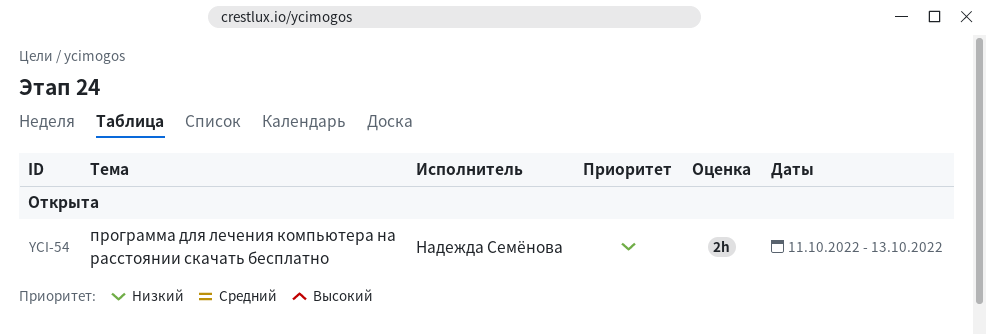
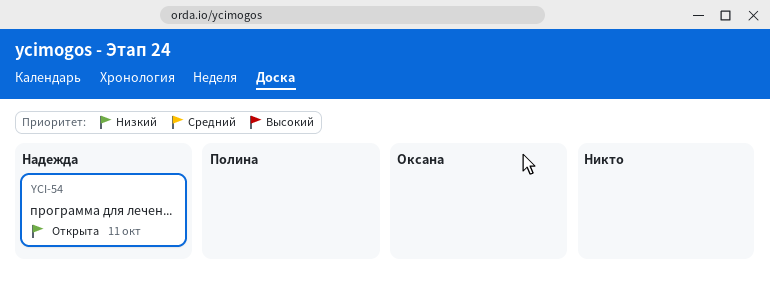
YCI-54, due: Oct 13 -> Oct 11

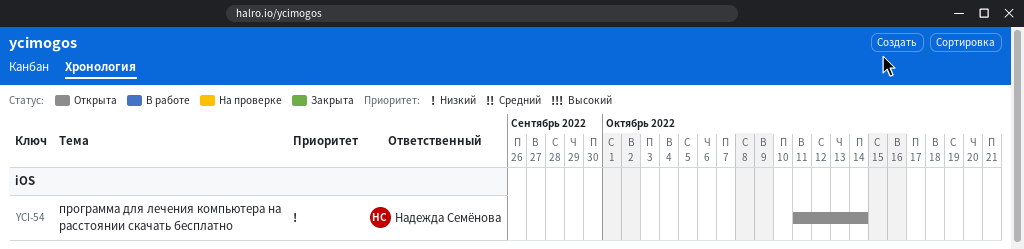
YCI-54, due: Oct 11 -> Oct 14

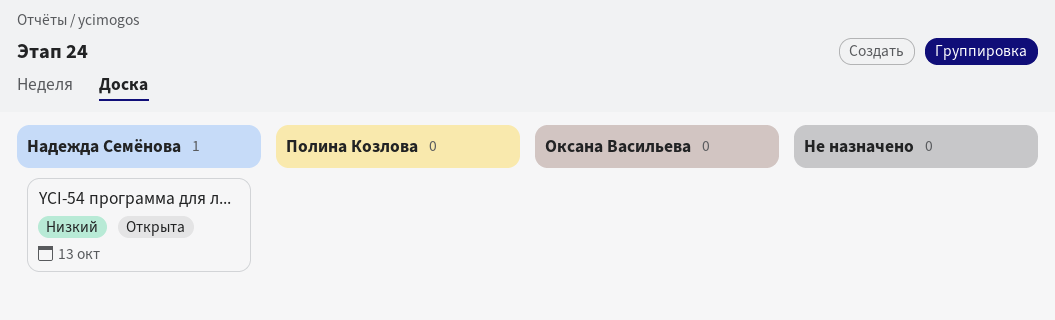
YCI-54, due: Oct 14 -> Oct 13

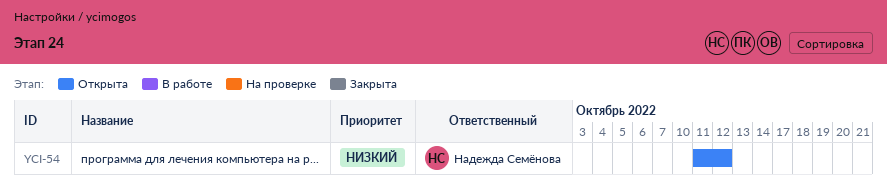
YCI-54, due: Oct 13 -> Oct 12

